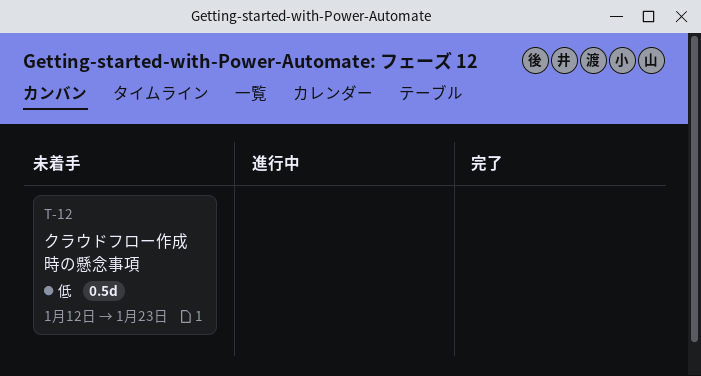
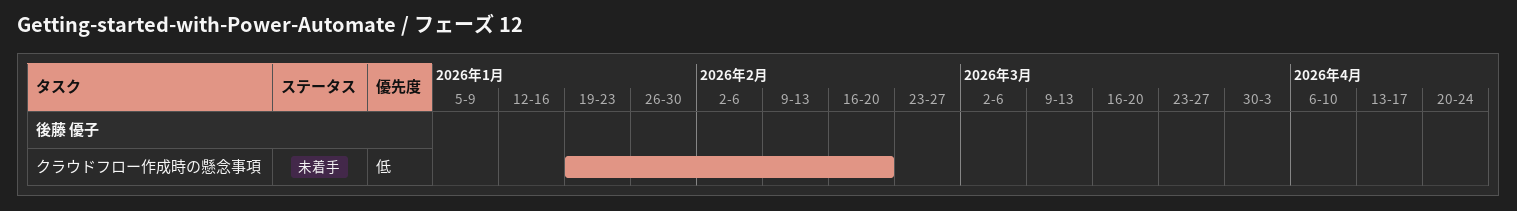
クラウドフロー作成時の懸念事項, start: Jan 12 -> Jan 19
クラウドフロー作成時の懸念事項, due: Jan 23 -> Feb 20

